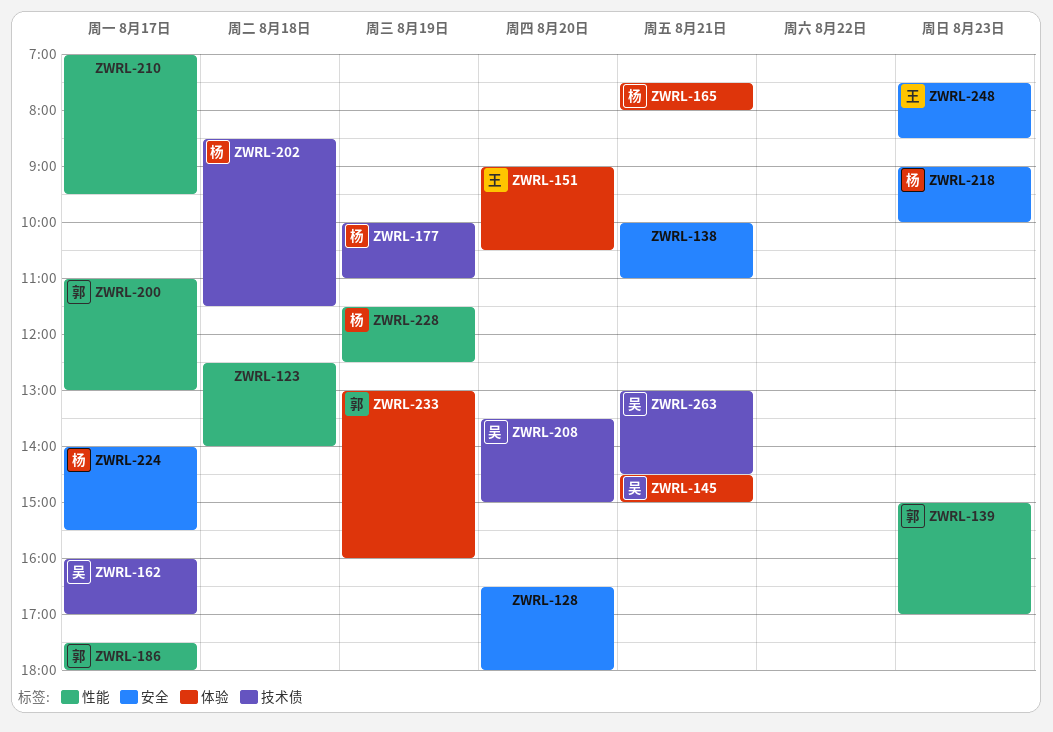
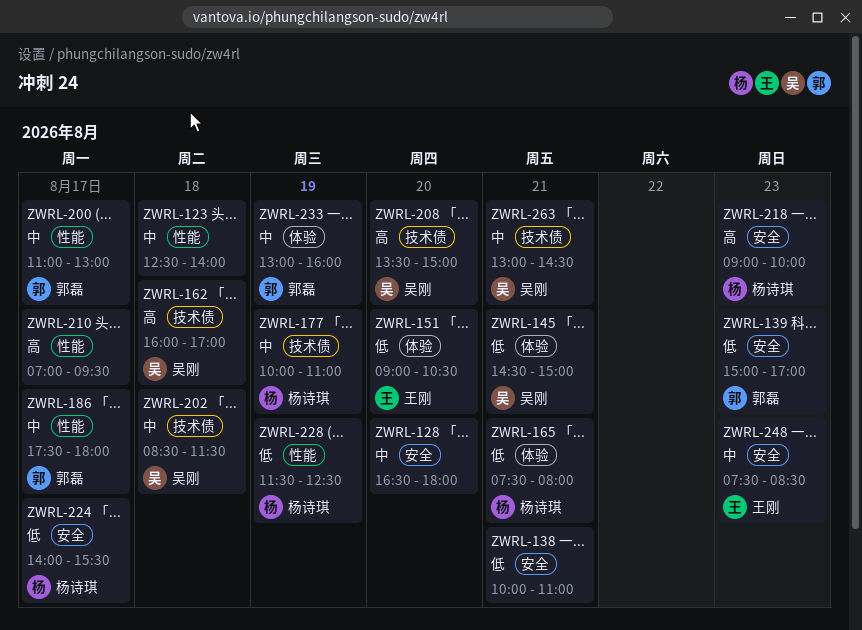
ZWRL-139, label: 性能 -> 安全
ZWRL-162, day: Aug 17 -> Aug 18
ZWRL-202, owner: 杨诗琪 -> 吴刚

